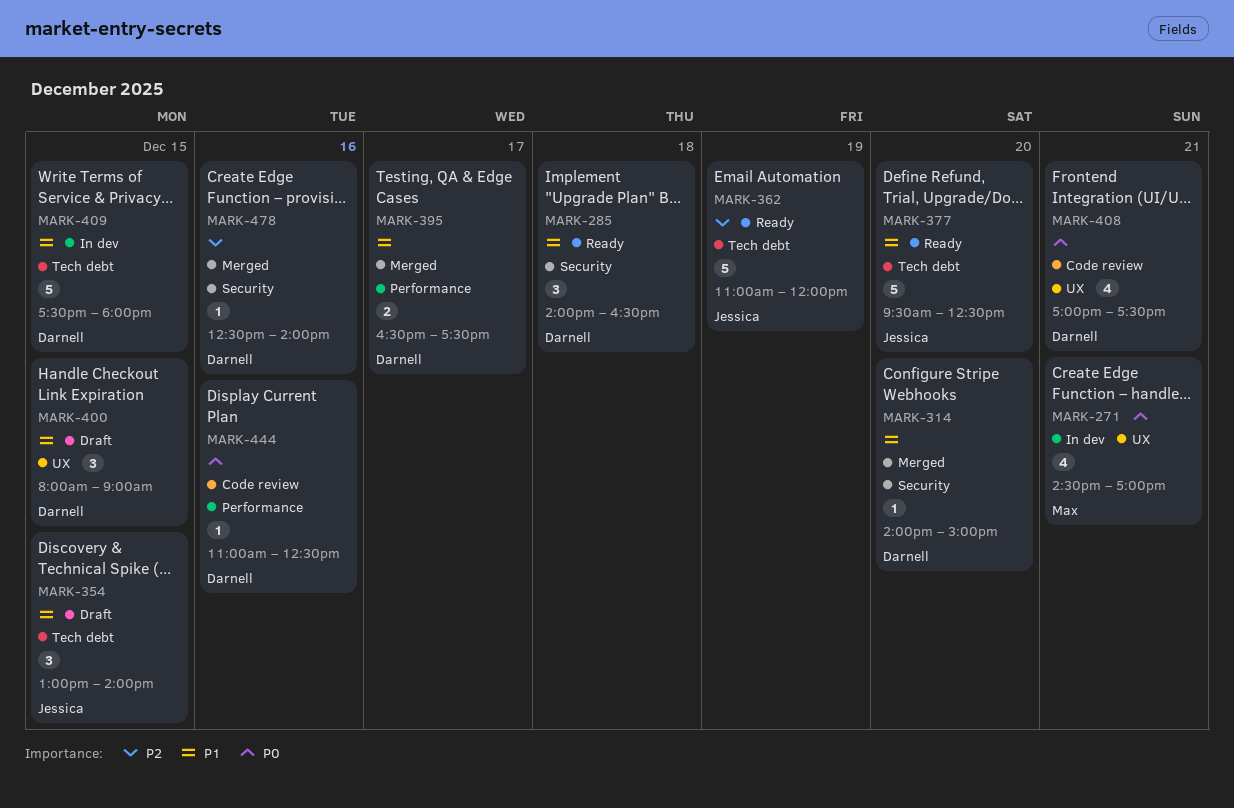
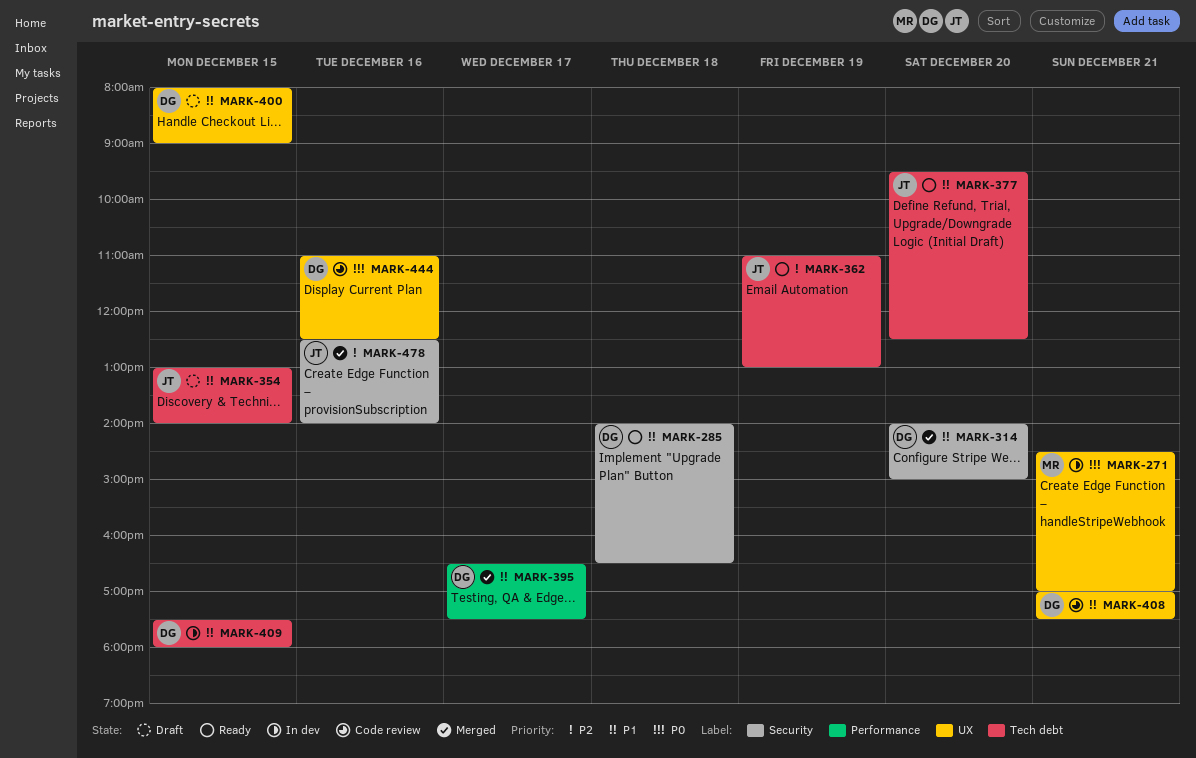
MARK-362, ends: 12:00 -> 13:00
MARK-408, priority: P0 -> P1
MARK-444, label: Performance -> UX
MARK-478, owner: Darnell -> Jessica

